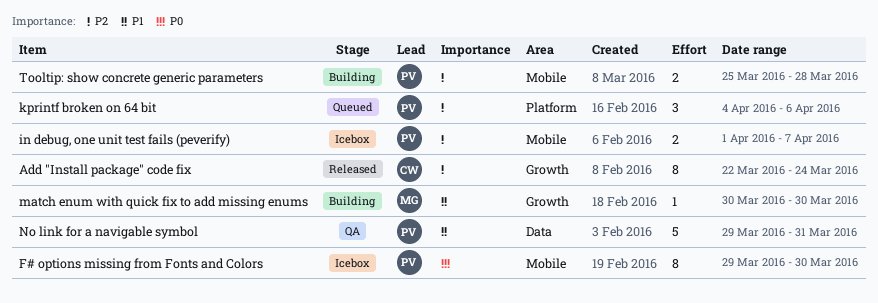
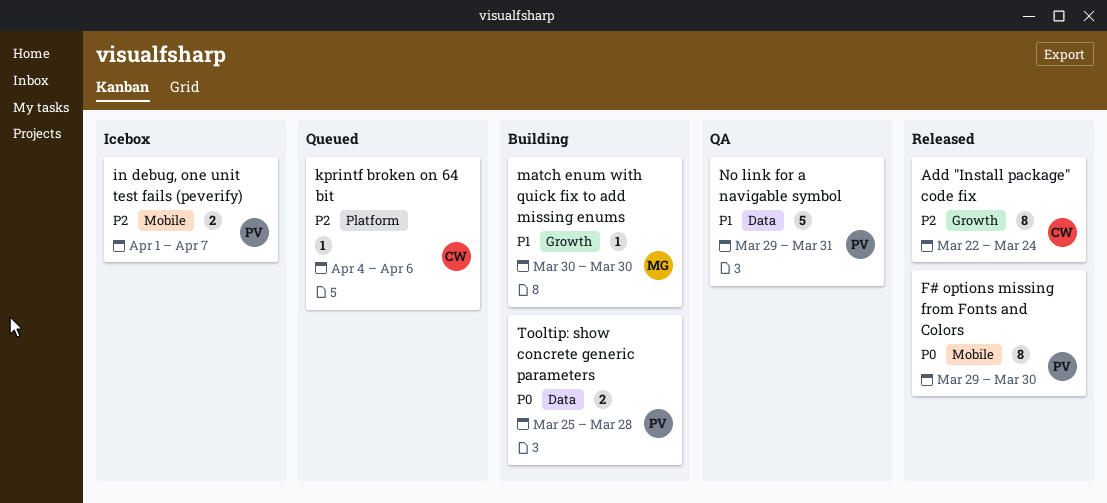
F# options missing from Fonts and Colors, status: Icebox -> Released
kprintf broken on 64 bit, owner: PV -> CW
kprintf broken on 64 bit, estimate: 3 -> 1
Tooltip: show concrete generic parameters, priority: P2 -> P0
Tooltip: show concrete generic parameters, label: Mobile -> Data

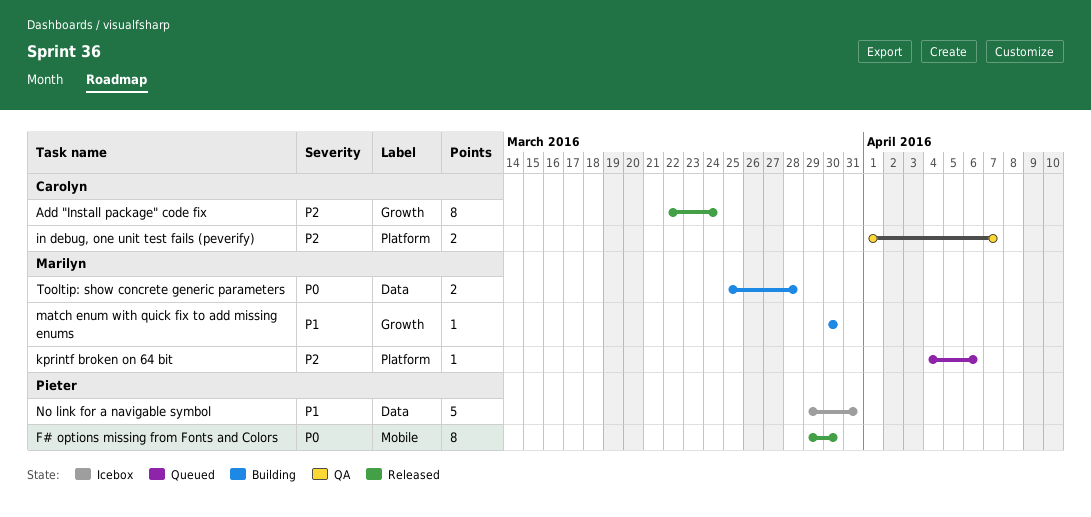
in debug, one unit test fails (peverify), status: Icebox -> QA
in debug, one unit test fails (peverify), owner: Pieter -> Carolyn
in debug, one unit test fails (peverify), label: Mobile -> Platform
kprintf broken on 64 bit, owner: Carolyn -> Marilyn
No link for a navigable symbol, status: QA -> Icebox
Tooltip: show concrete generic parameters, owner: Pieter -> Marilyn

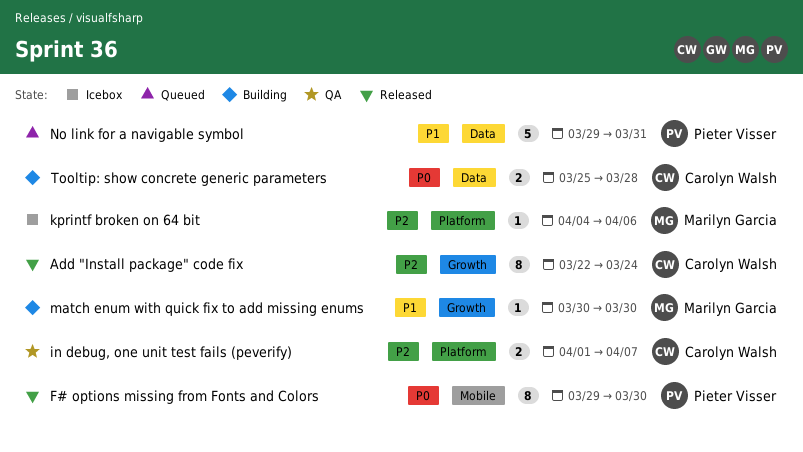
kprintf broken on 64 bit, status: Queued -> Icebox
No link for a navigable symbol, status: Icebox -> Queued
Tooltip: show concrete generic parameters, owner: Marilyn Garcia -> Carolyn Walsh

